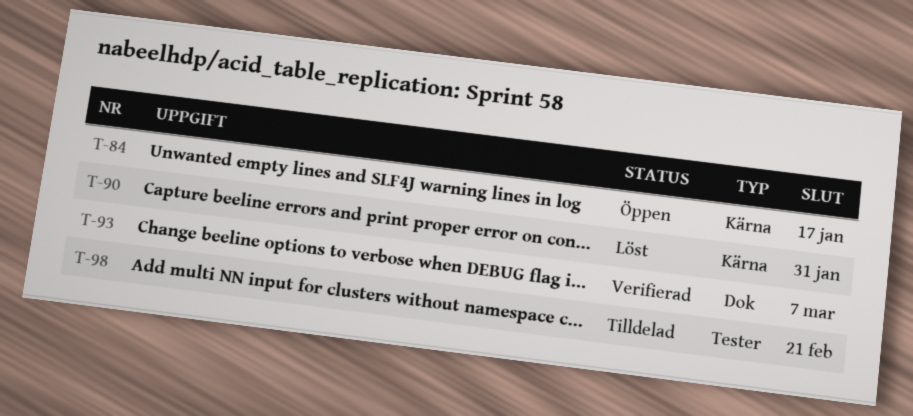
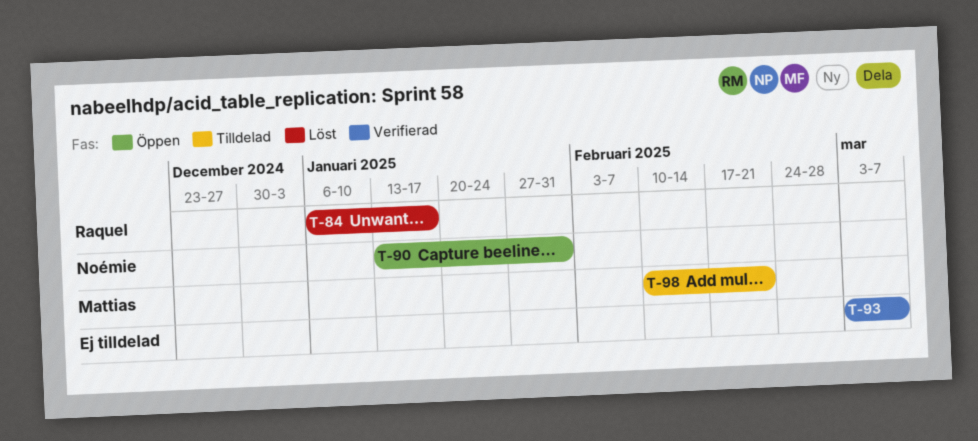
T-84, status: Öppen -> Löst
T-90, status: Löst -> Öppen

